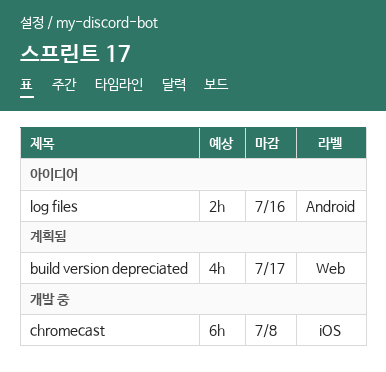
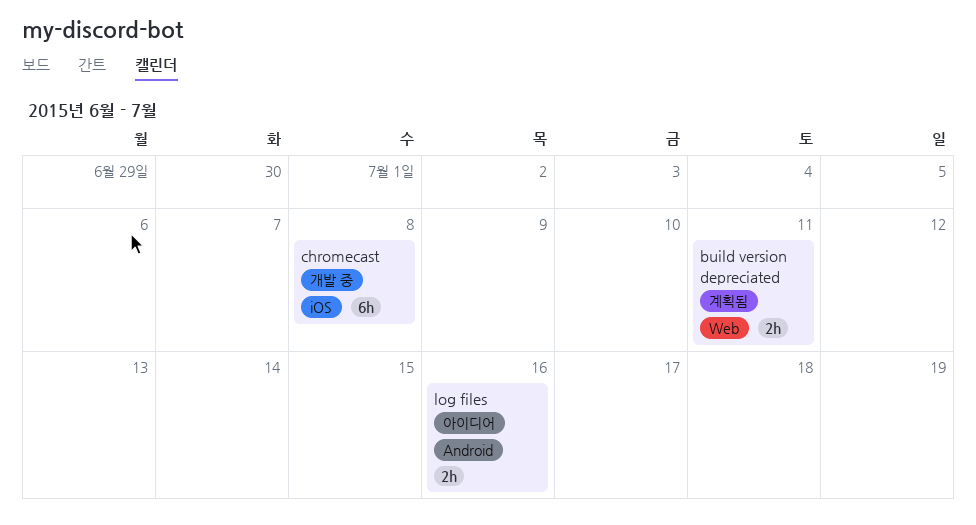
build version depreciated, estimate: 4h -> 2h
build version depreciated, due: Jul 17 -> Jul 11

